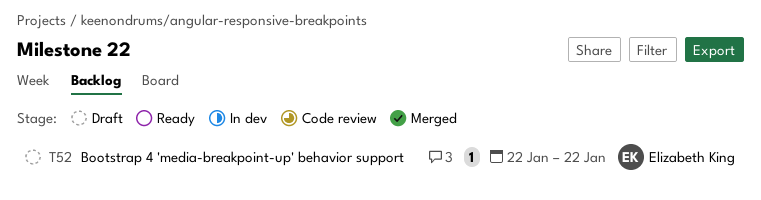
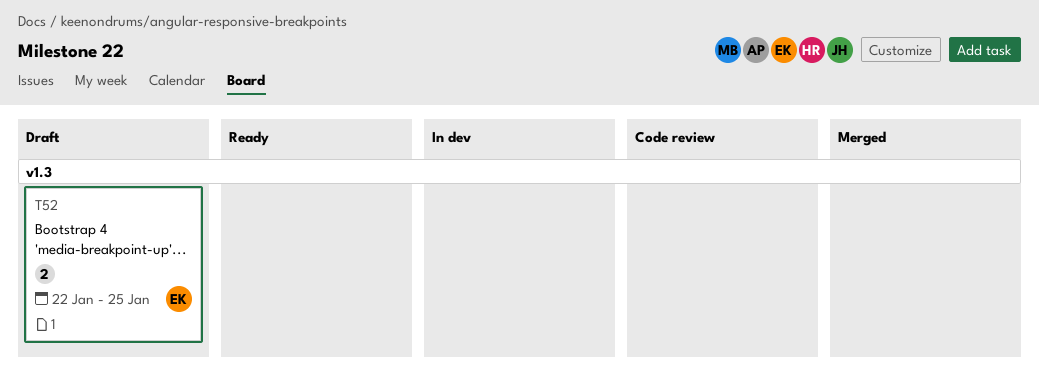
T52, estimate: 1 -> 2
T52, due: Jan 22 -> Jan 25

